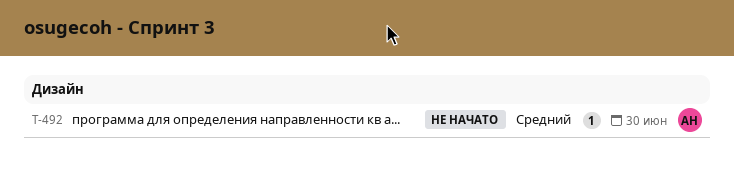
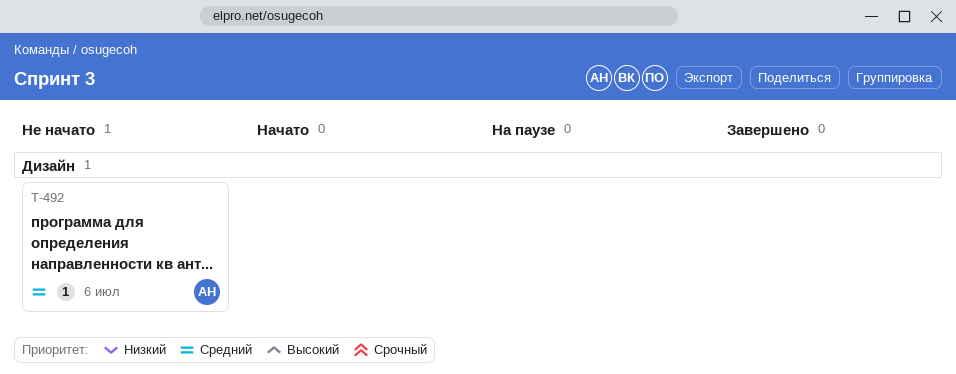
T-492, due: Jun 30 -> Jul 6

